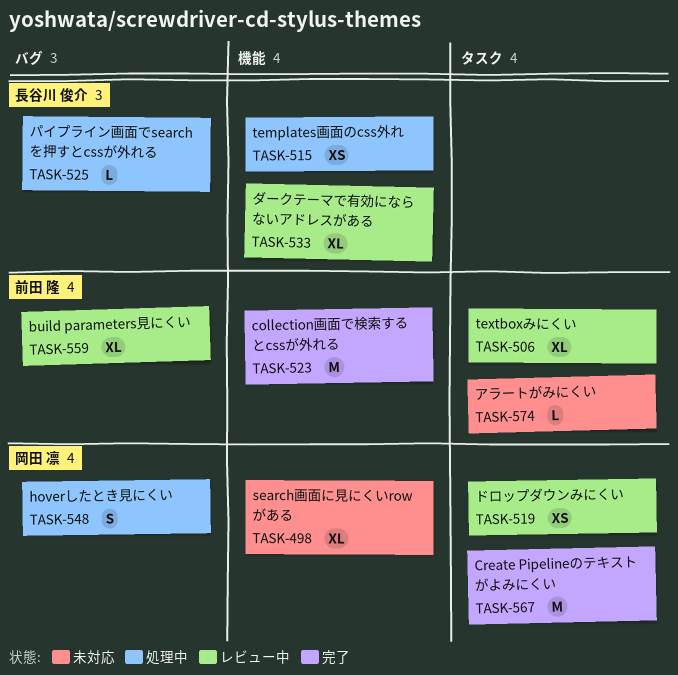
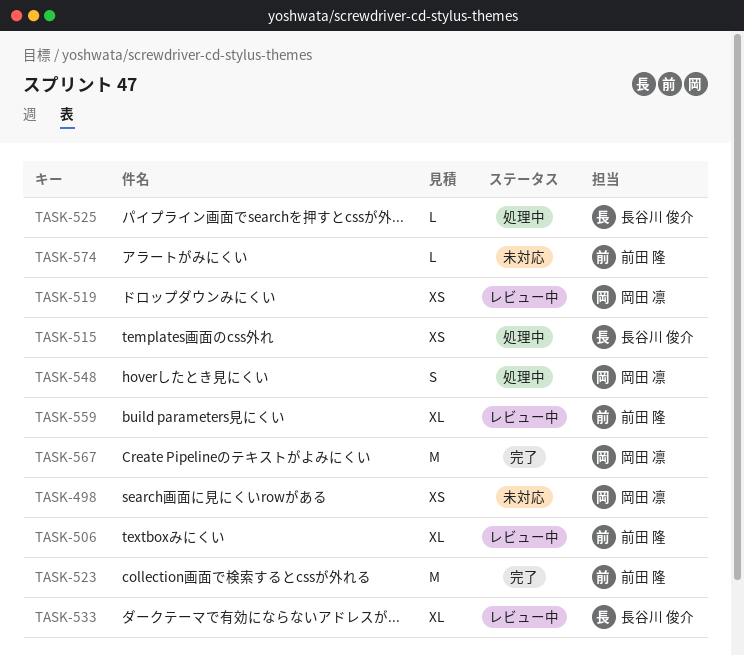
TASK-498, estimate: XL -> XS

